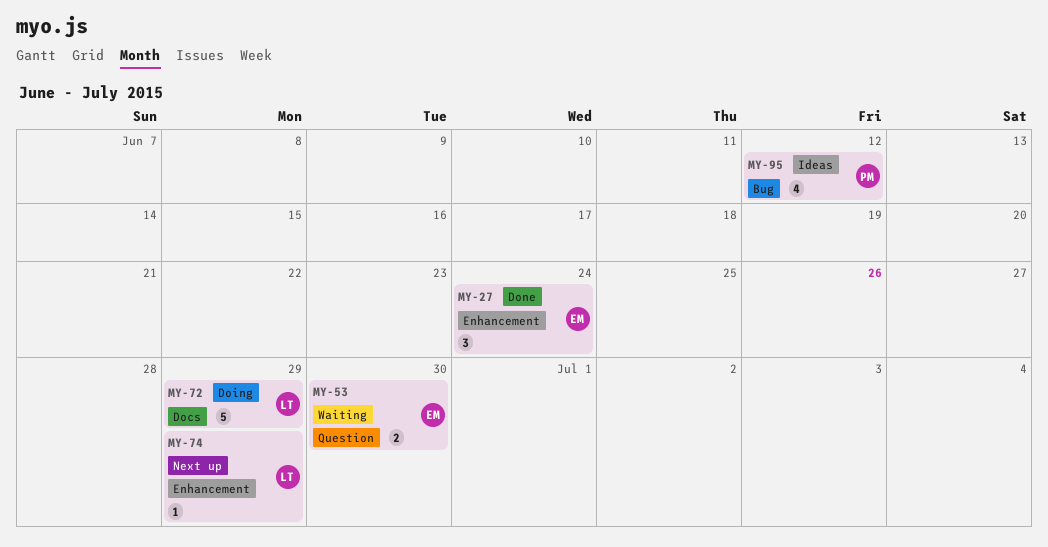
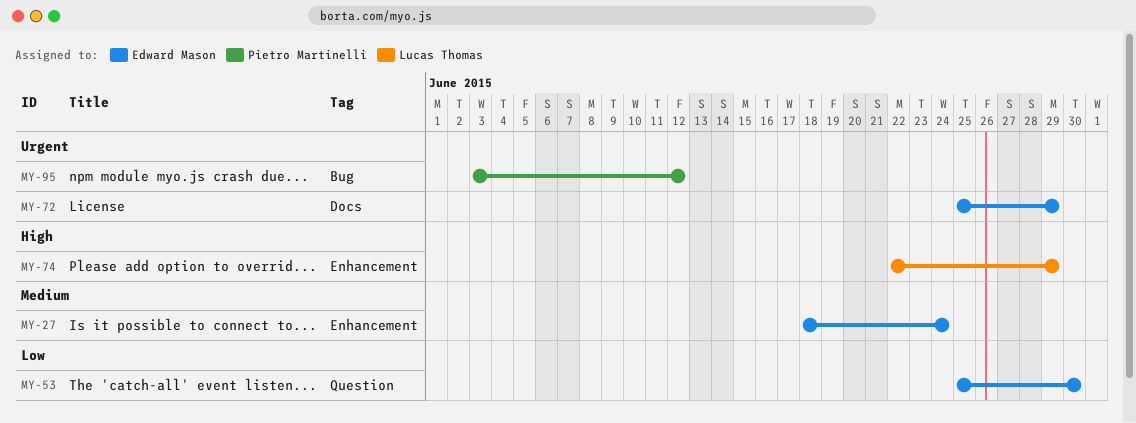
MY-72, owner: Lucas Thomas -> Edward Mason

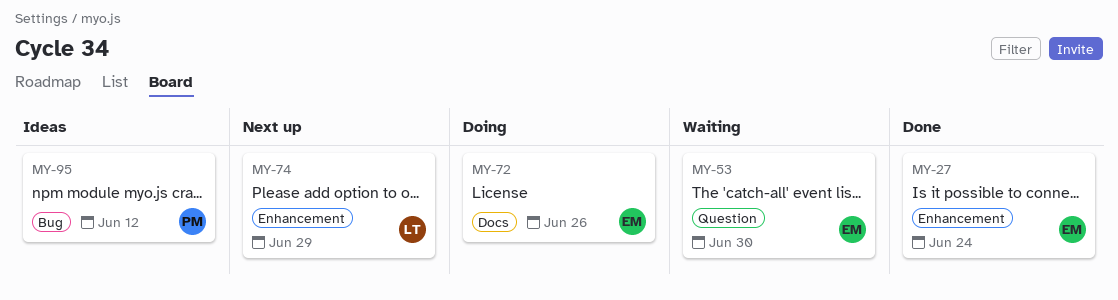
MY-72, due: Jun 29 -> Jun 26

